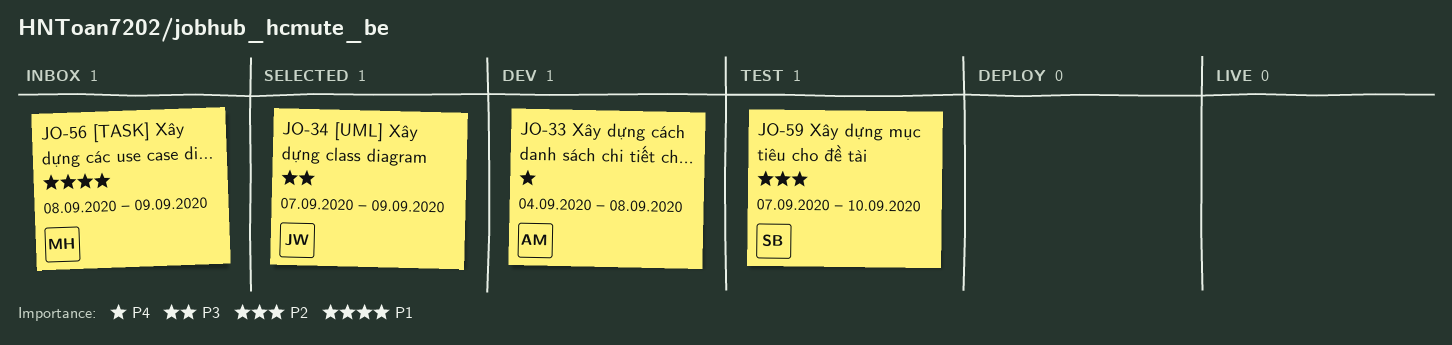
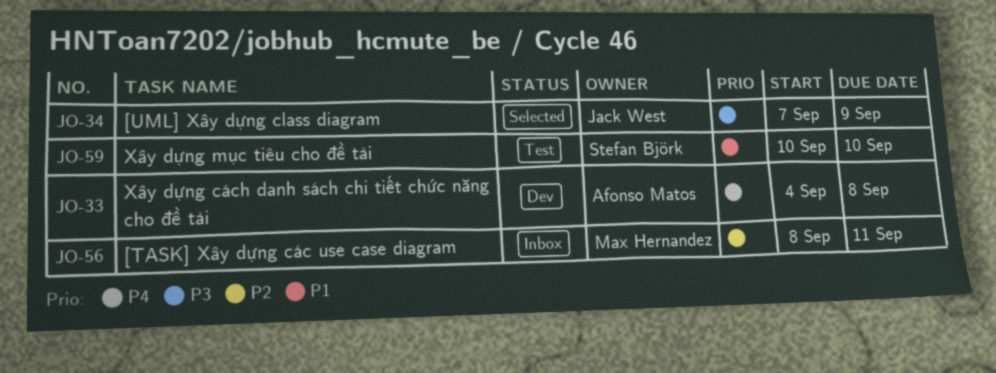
JO-56, priority: P1 -> P2
JO-56, due: Sep 9 -> Sep 11
JO-59, priority: P2 -> P1
JO-59, start: Sep 7 -> Sep 10

